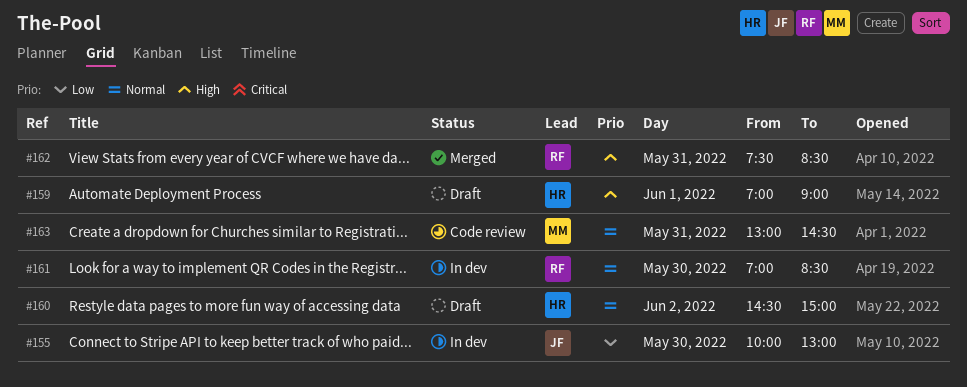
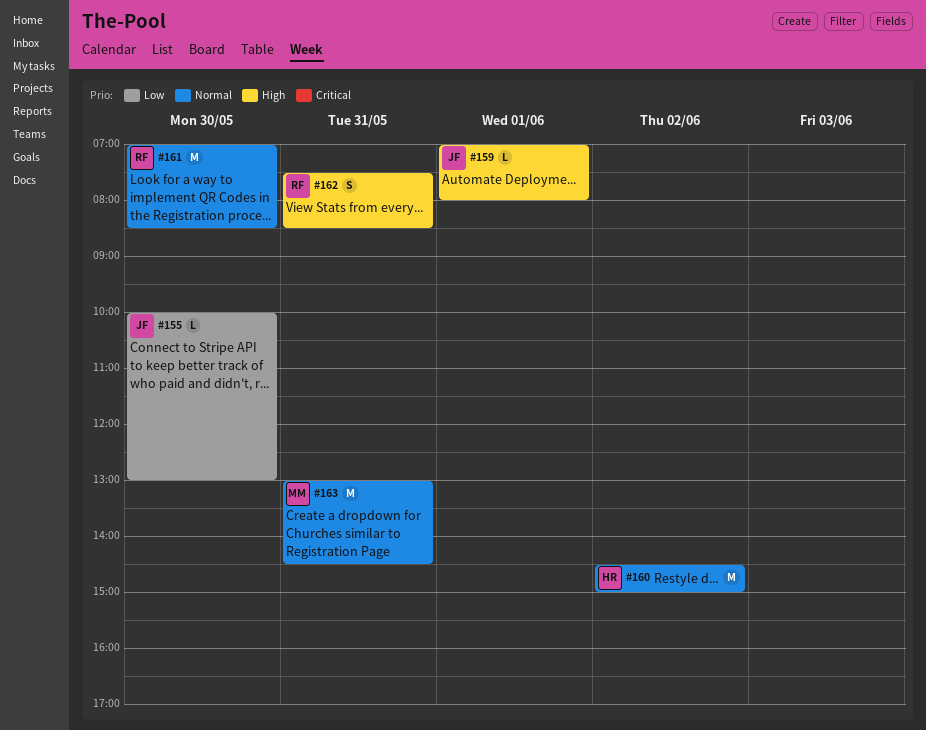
#159, owner: HR -> JF
#159, ends: 09:00 -> 08:00

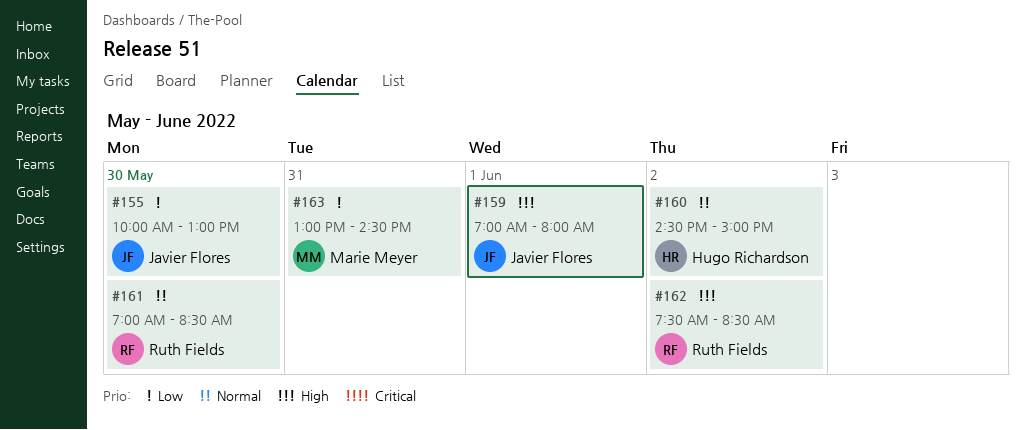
#162, day: May 31 -> Jun 2
#163, priority: Normal -> Low

